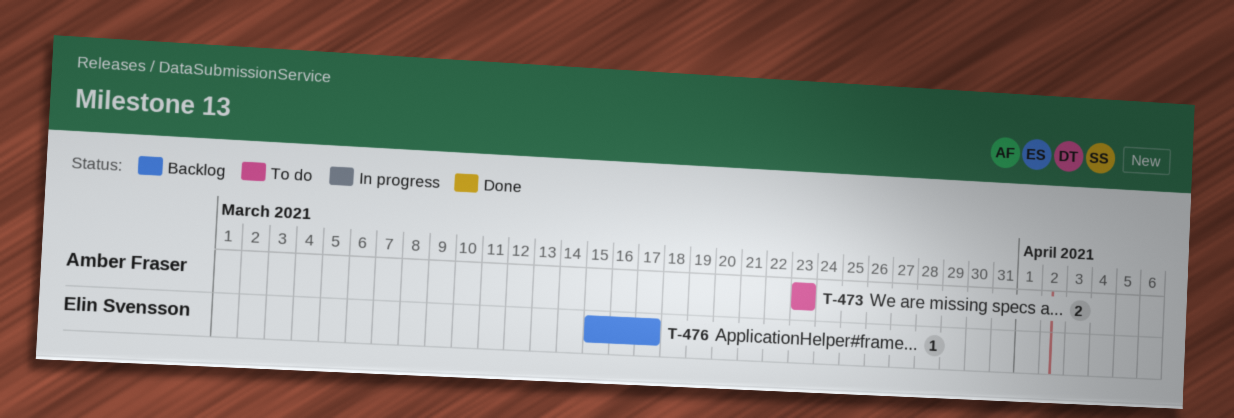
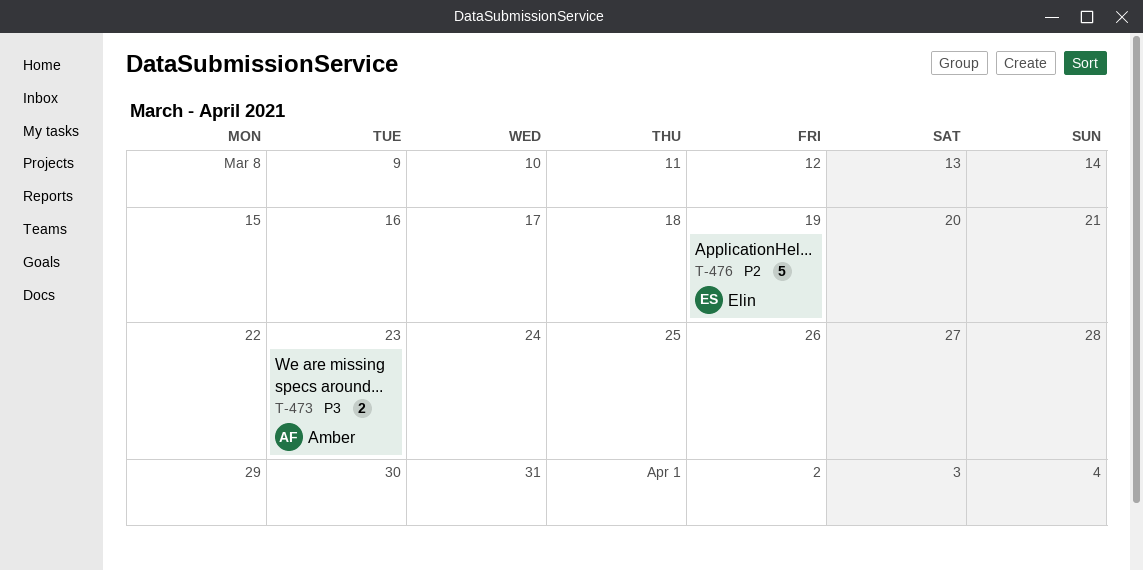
T-476, estimate: 1 -> 5
T-476, due: Mar 17 -> Mar 19

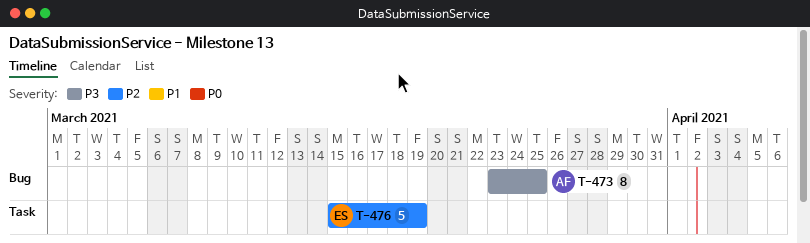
T-473, estimate: 2 -> 8
T-473, due: Mar 23 -> Mar 25

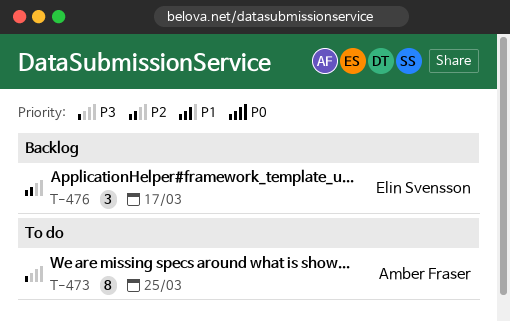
T-476, estimate: 5 -> 3
T-476, due: Mar 19 -> Mar 17

